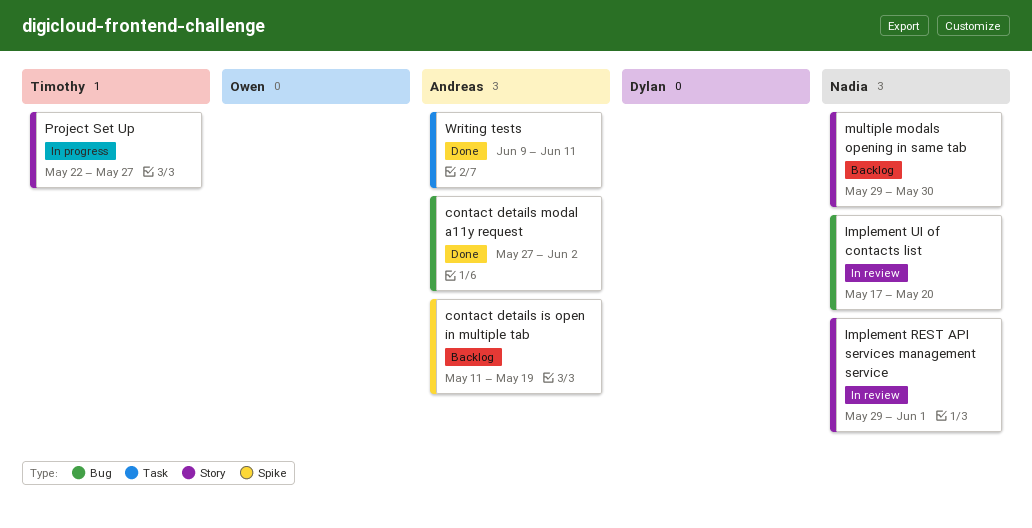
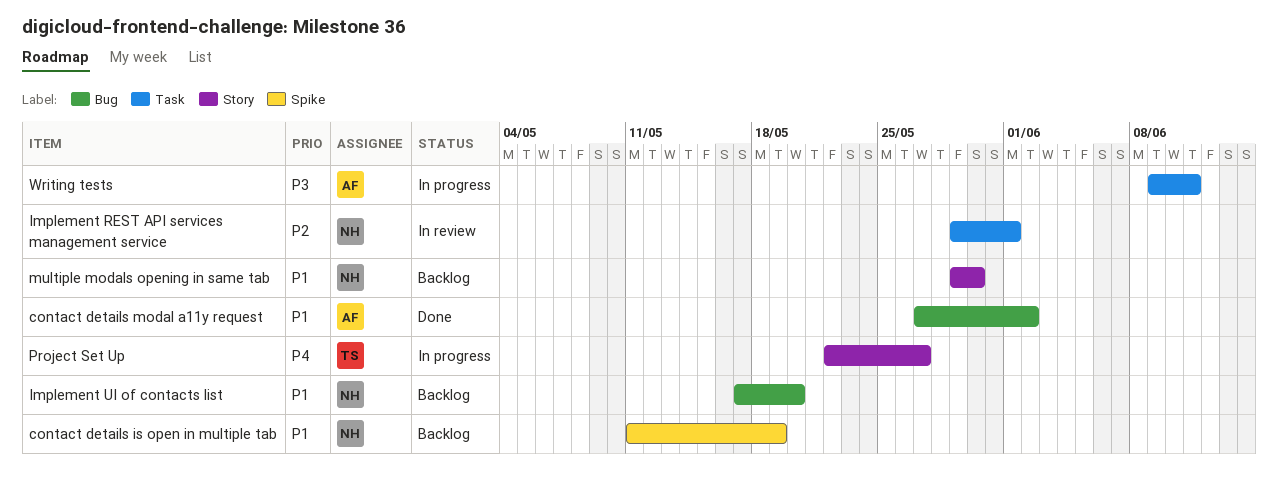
contact details is open in multiple tab, owner: Andreas -> Nadia
Implement REST API services management service, label: Story -> Task
Implement UI of contacts list, status: In review -> Backlog
Writing tests, status: Done -> In progress

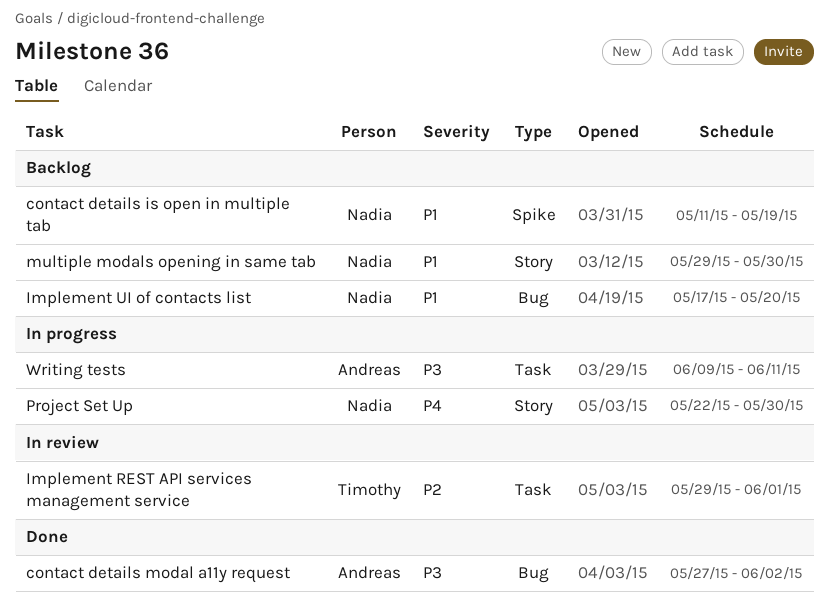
contact details modal a11y request, priority: P1 -> P3
Implement REST API services management service, owner: Nadia -> Timothy
Project Set Up, owner: Timothy -> Nadia
Project Set Up, due: May 27 -> May 30

